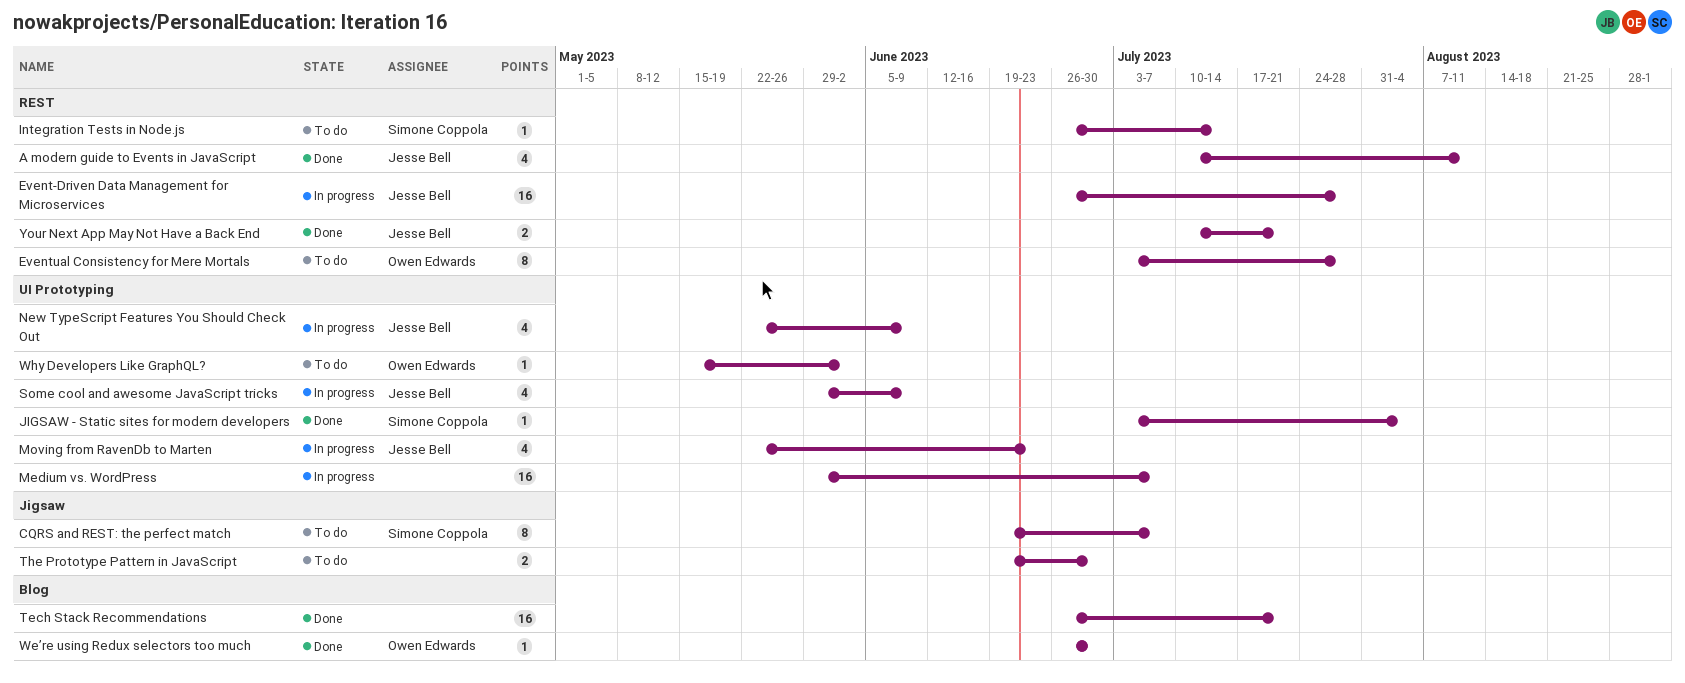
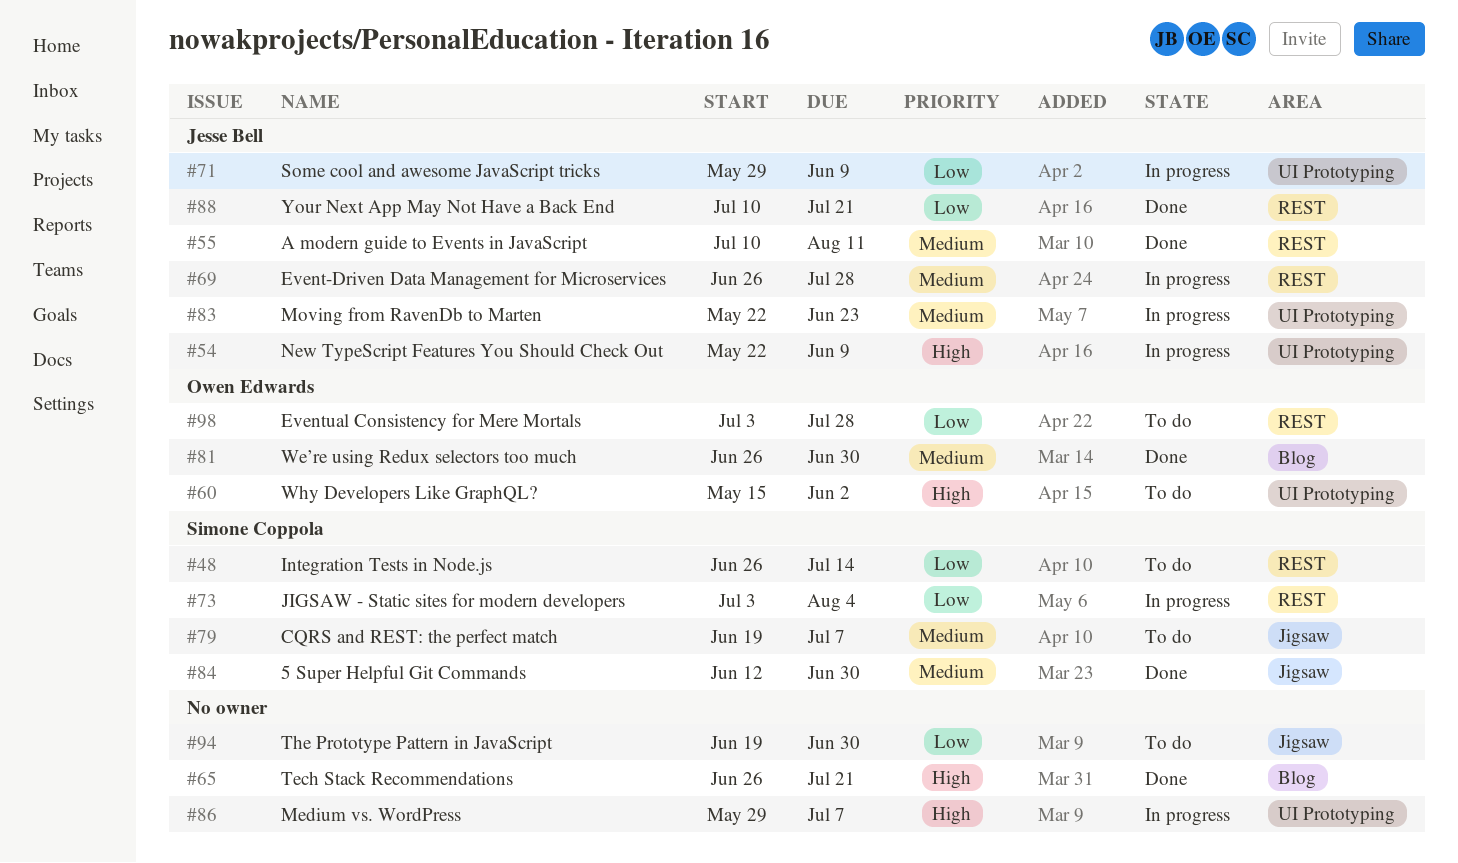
5 Super Helpful Git Commands: none -> present
JIGSAW - Static sites for modern developers, status: Done -> In progress
JIGSAW - Static sites for modern developers, label: UI Prototyping -> REST

